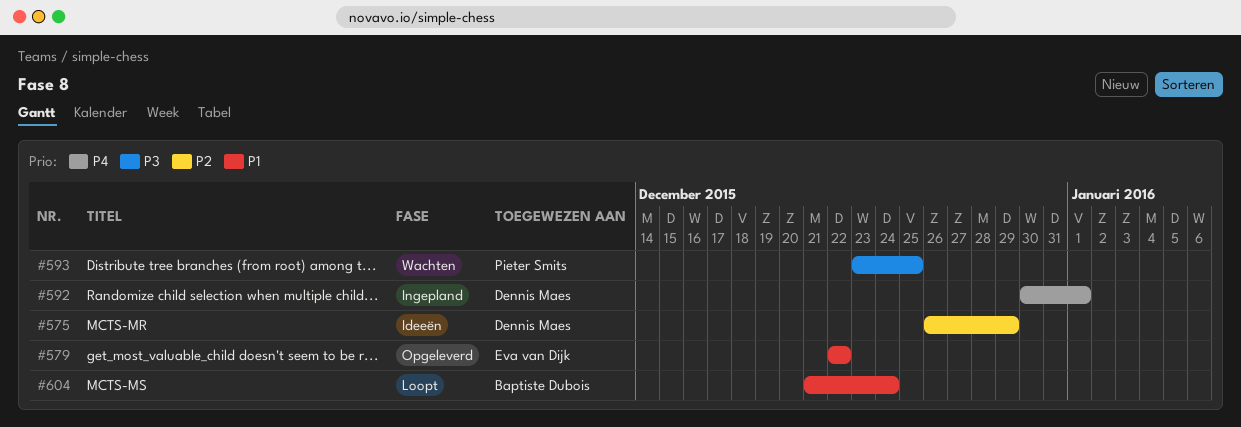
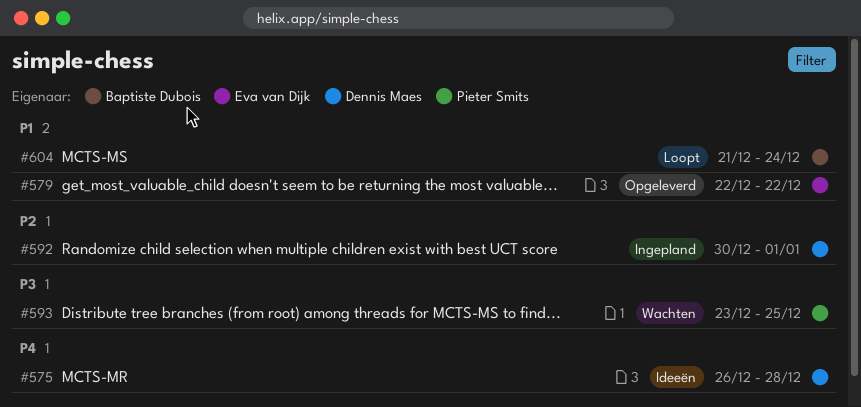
#575, priority: P2 -> P4
#575, due: Dec 29 -> Dec 28
#592, priority: P4 -> P2

